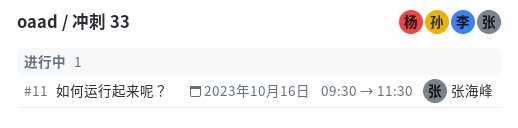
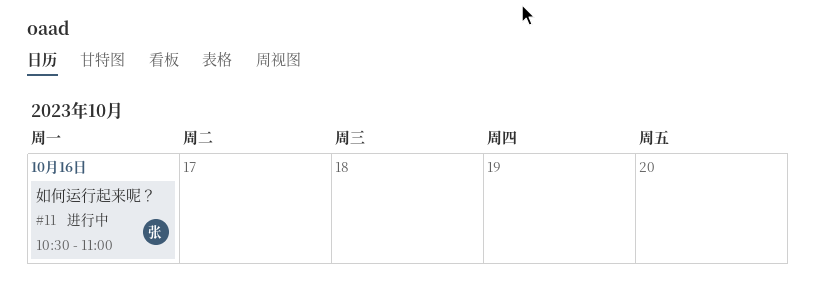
#11, begins: 09:30 -> 10:30
#11, ends: 11:30 -> 11:00

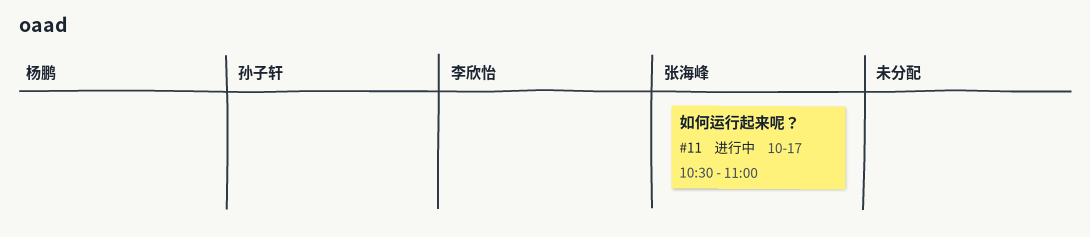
#11, day: Oct 16 -> Oct 17

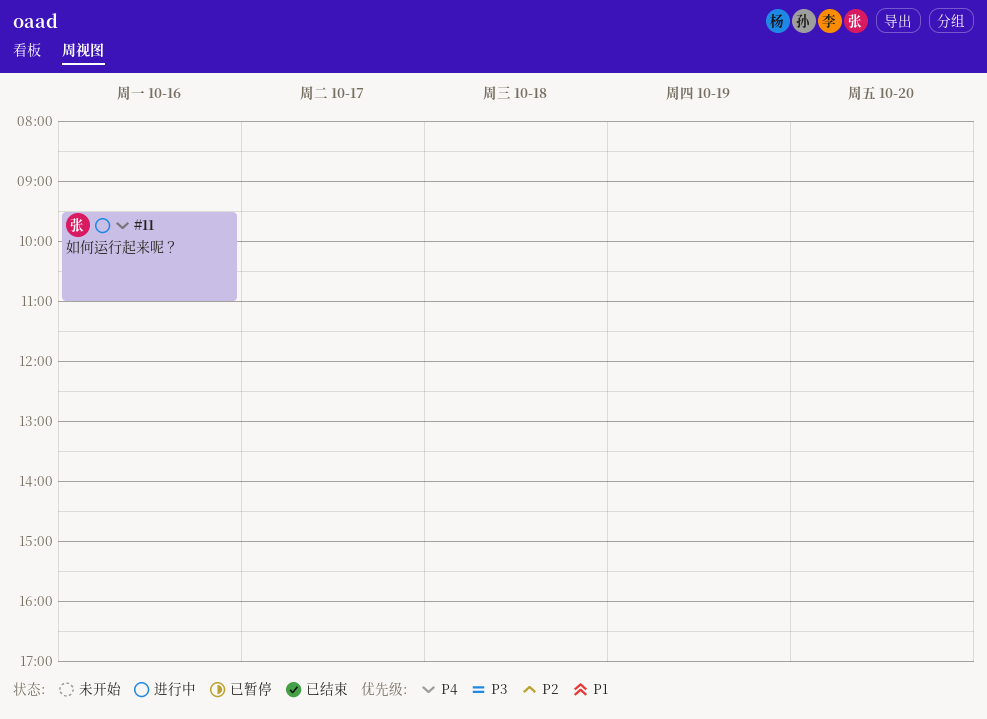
#11, day: Oct 17 -> Oct 16
#11, begins: 10:30 -> 09:30

